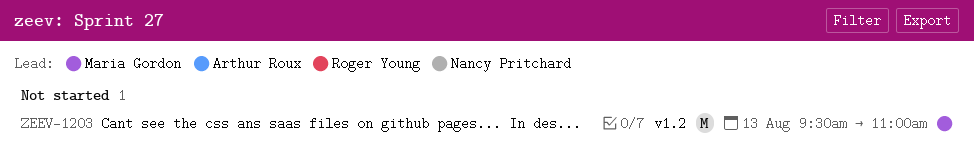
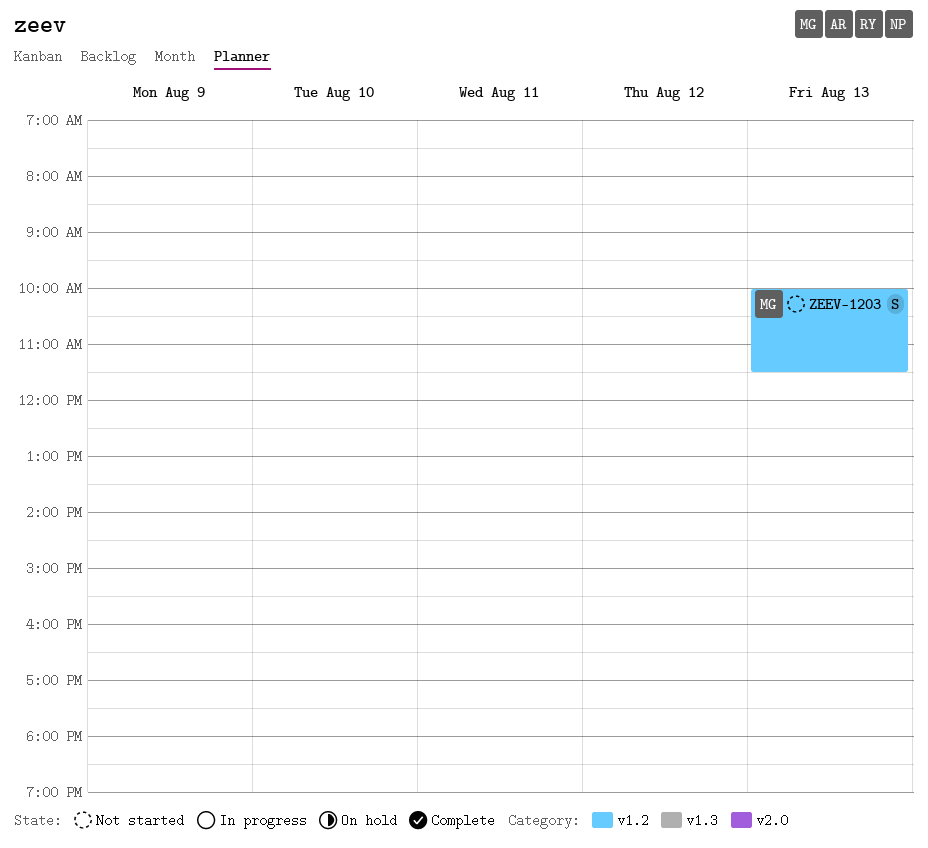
ZEEV-1203, estimate: M -> S
ZEEV-1203, begins: 09:30 -> 10:00
ZEEV-1203, ends: 11:00 -> 11:30

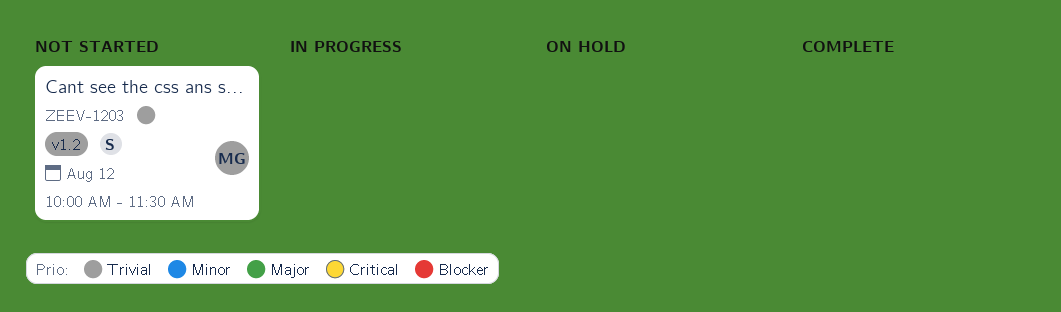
ZEEV-1203, day: Aug 13 -> Aug 12

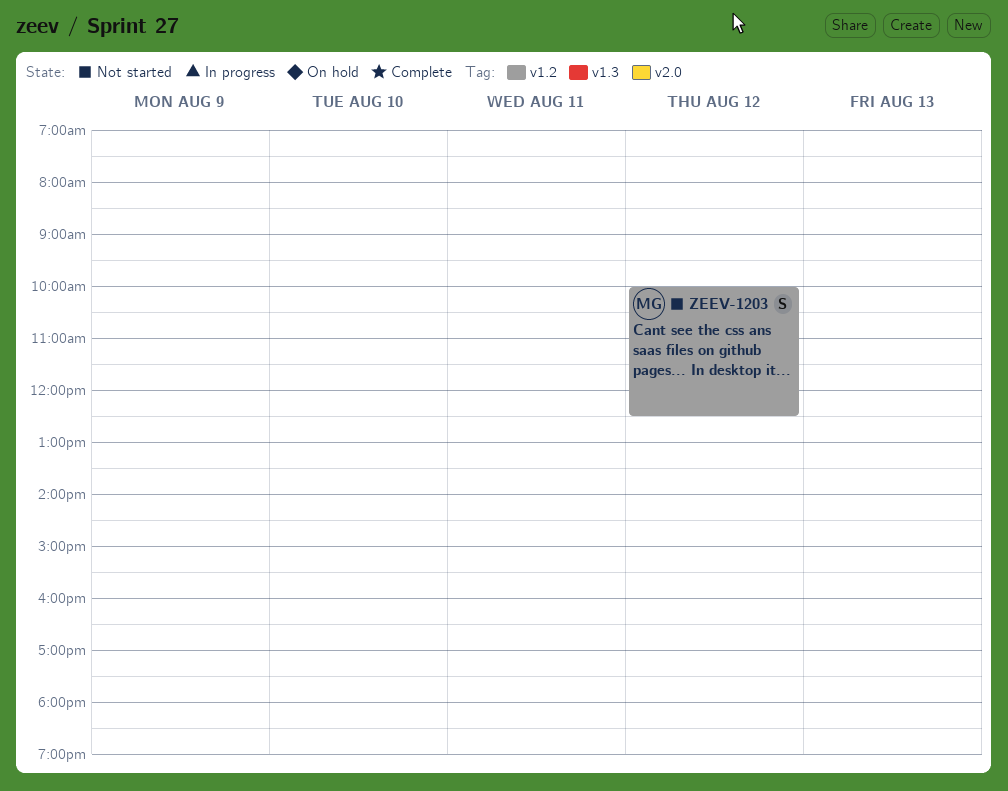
ZEEV-1203, ends: 11:30 -> 12:30

